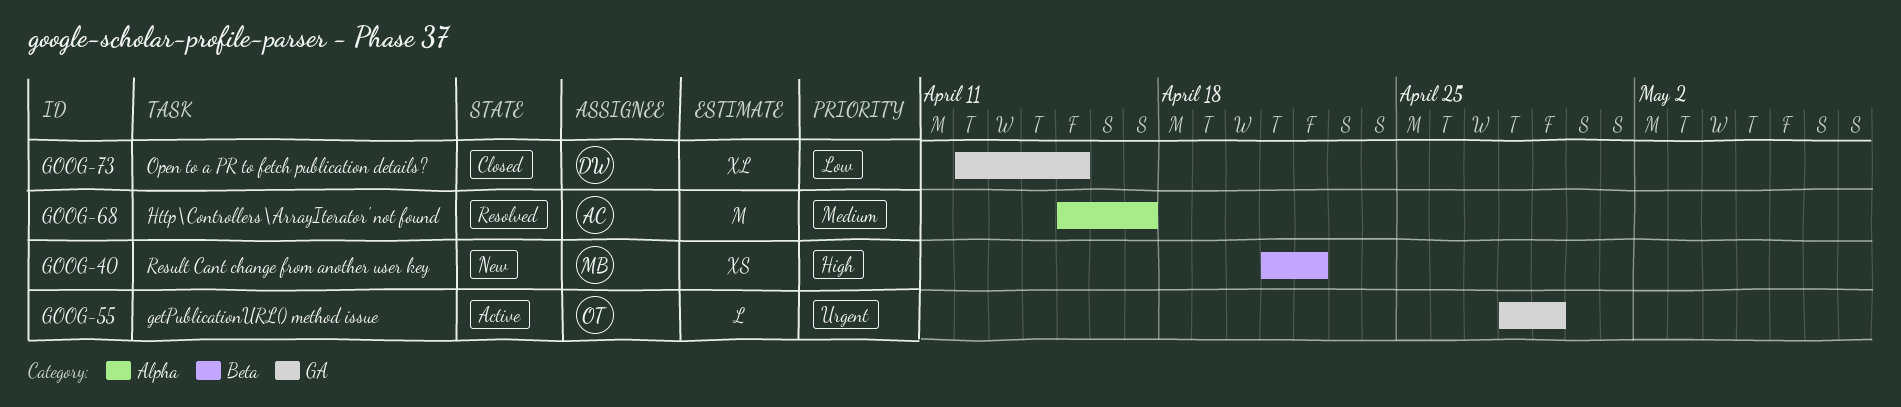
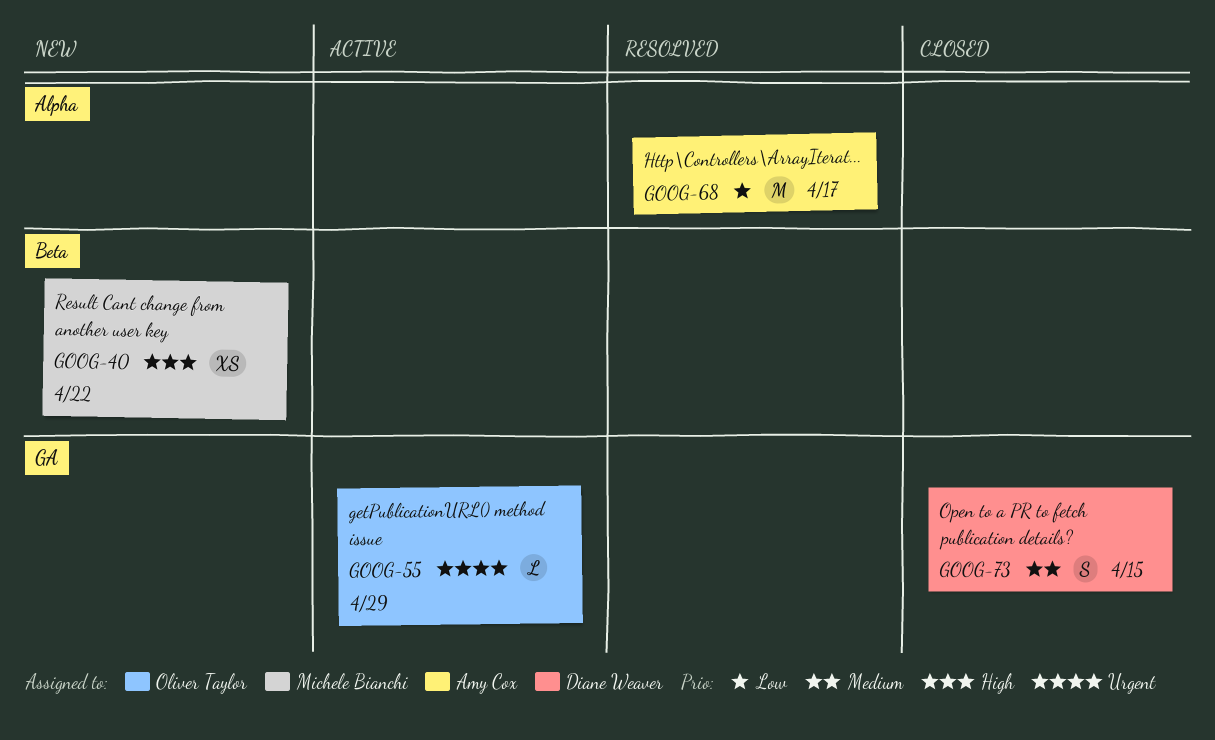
GOOG-68, priority: Medium -> Low
GOOG-73, priority: Low -> Medium
GOOG-73, estimate: XL -> S

